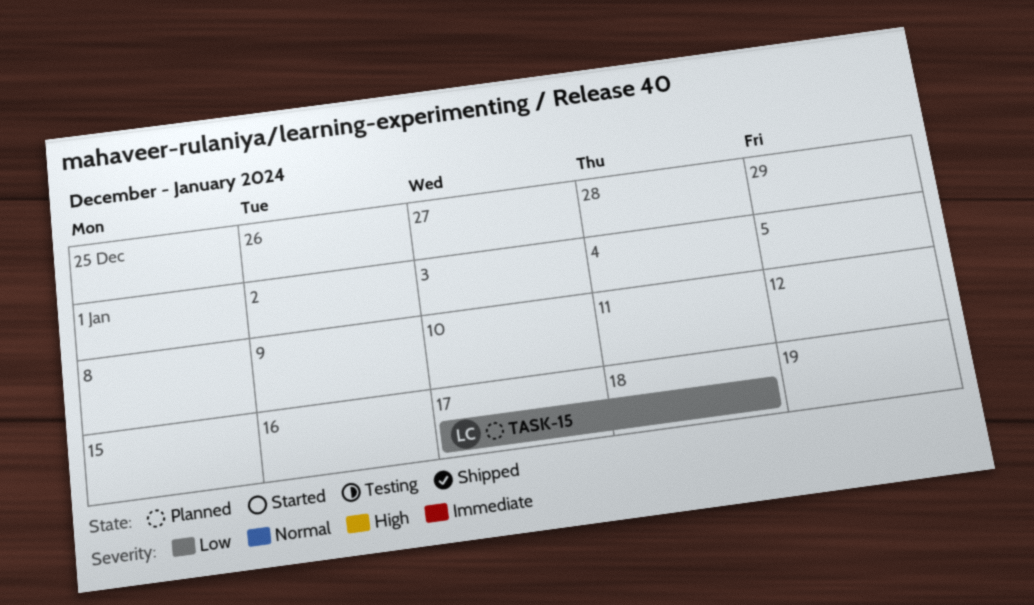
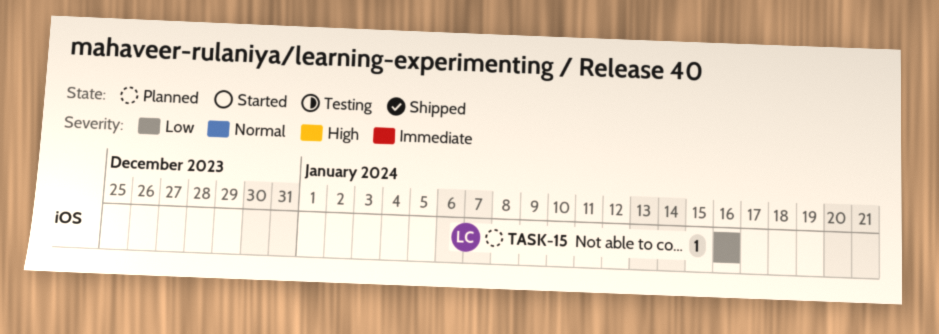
TASK-15, start: Jan 17 -> Jan 16
TASK-15, due: Jan 18 -> Jan 16

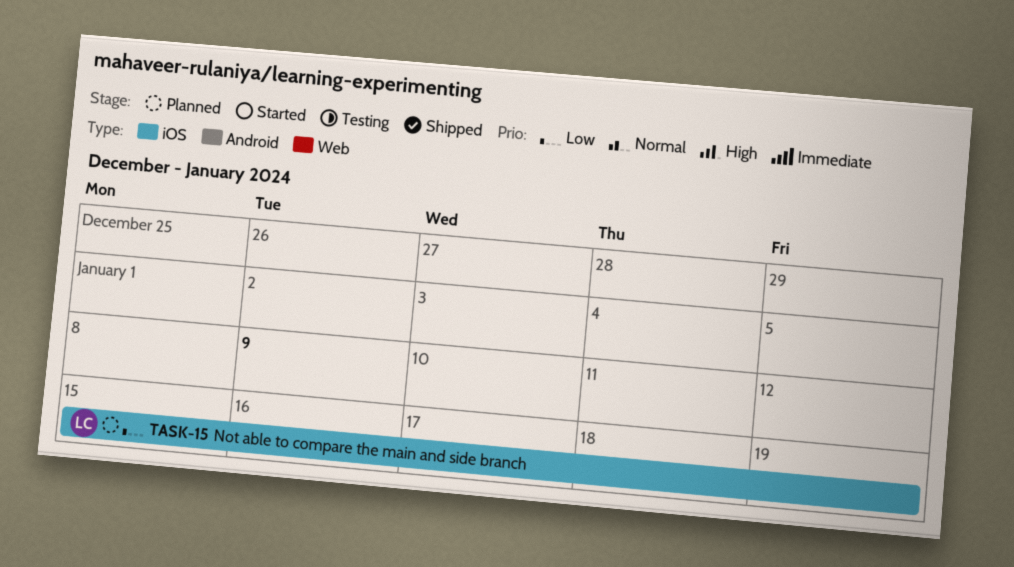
TASK-15, start: Jan 16 -> Jan 15
TASK-15, due: Jan 16 -> Jan 19

